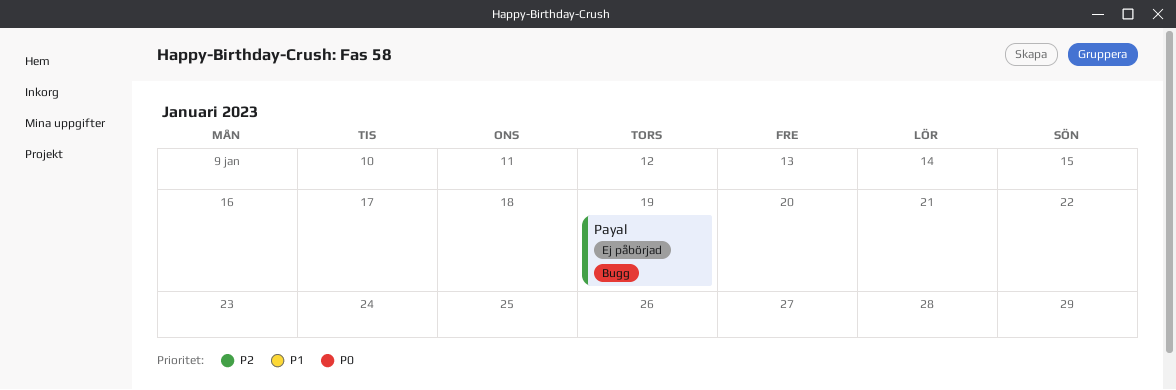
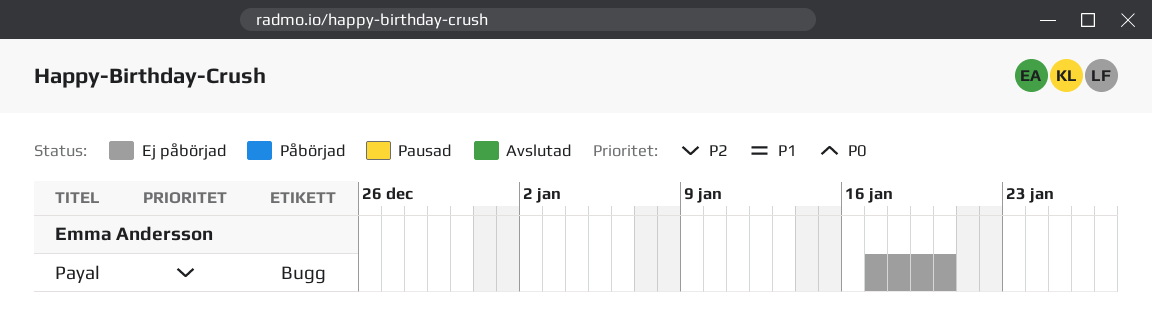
Payal, due: Jan 19 -> Jan 20

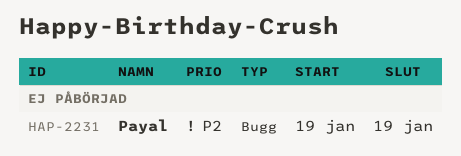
Payal, start: Jan 17 -> Jan 19
Payal, due: Jan 20 -> Jan 19

